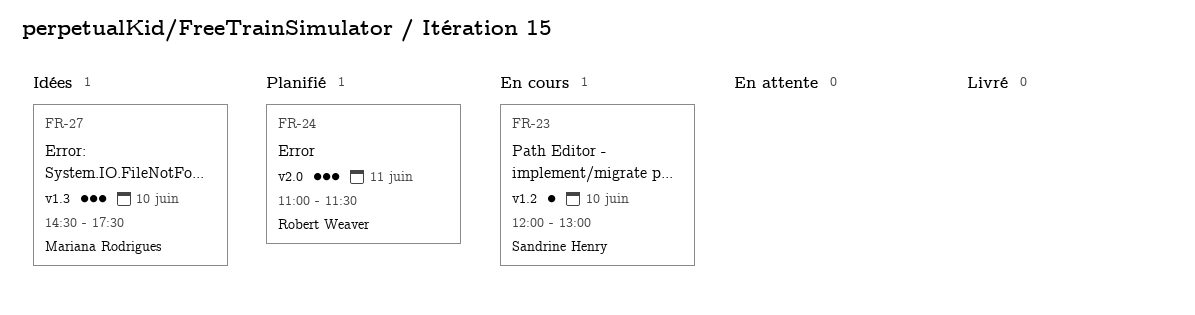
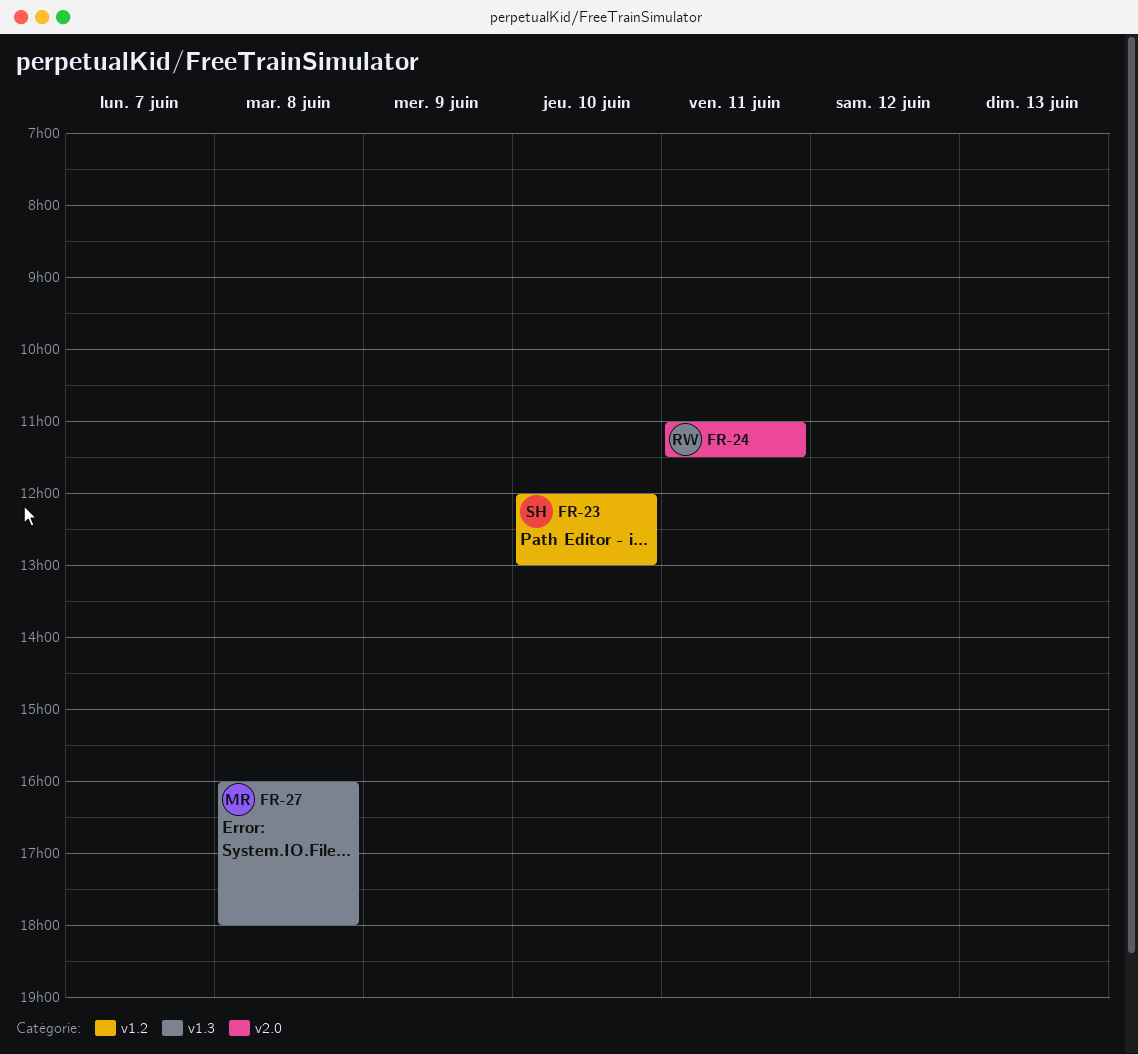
FR-27, day: Jun 10 -> Jun 8
FR-27, begins: 14:30 -> 16:00
FR-27, ends: 17:30 -> 18:00

